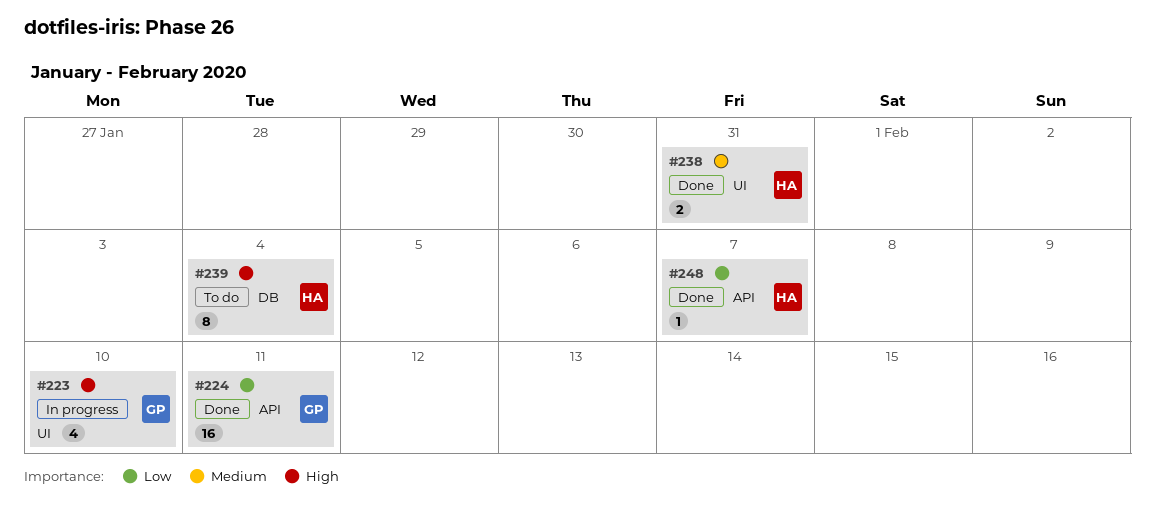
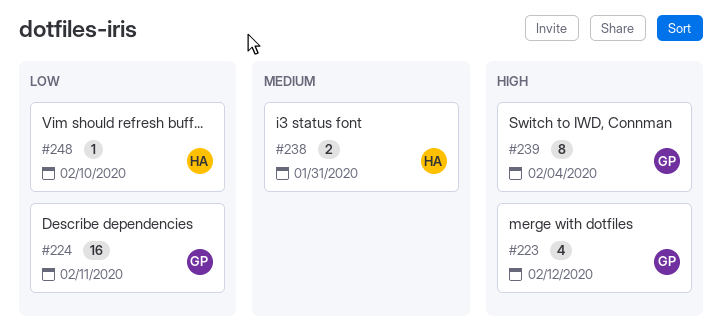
#223, due: Feb 10 -> Feb 12
#239, owner: HA -> GP
#248, due: Feb 7 -> Feb 10

